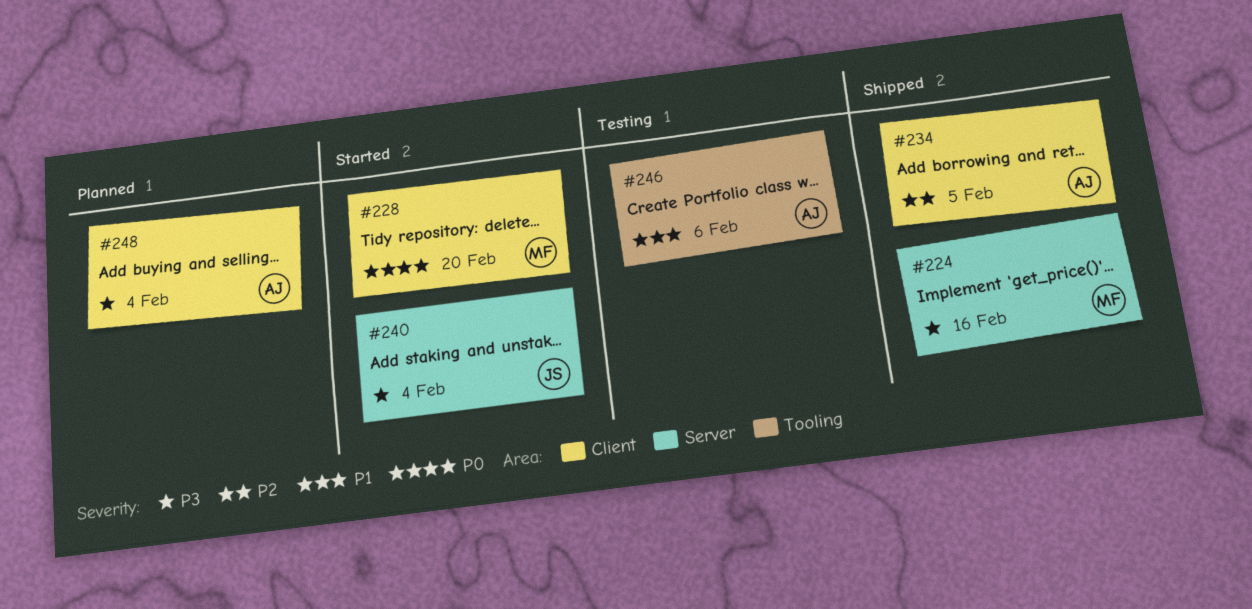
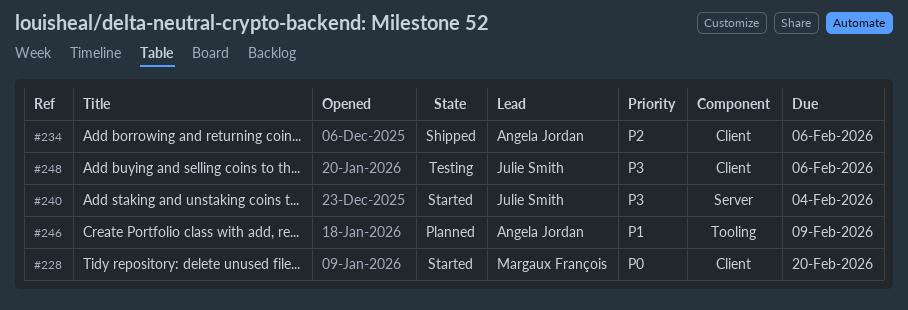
#224: present -> none
#234, due: Feb 5 -> Feb 6
#246, status: Testing -> Planned
#246, due: Feb 6 -> Feb 9
#248, status: Planned -> Testing
#248, owner: Angela Jordan -> Julie Smith
#248, due: Feb 4 -> Feb 6

